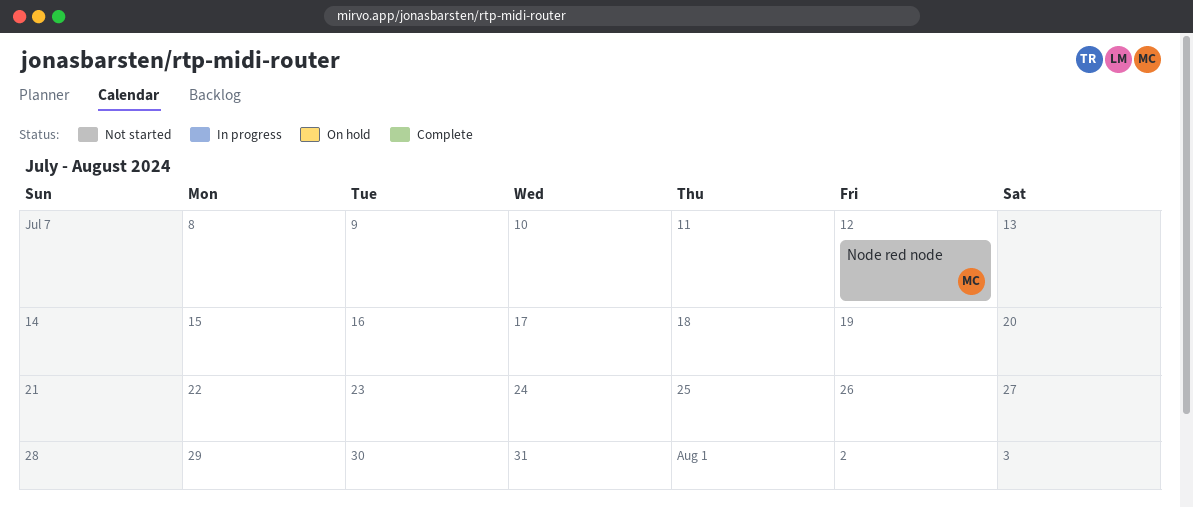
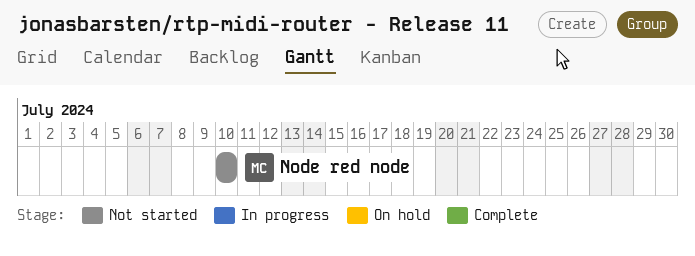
Node red node, due: Jul 12 -> Jul 10

